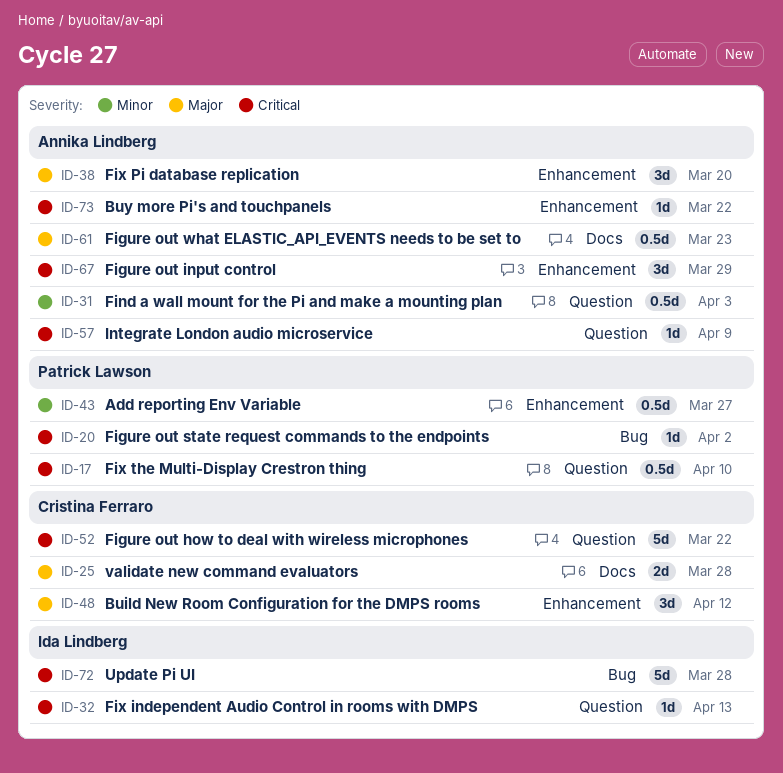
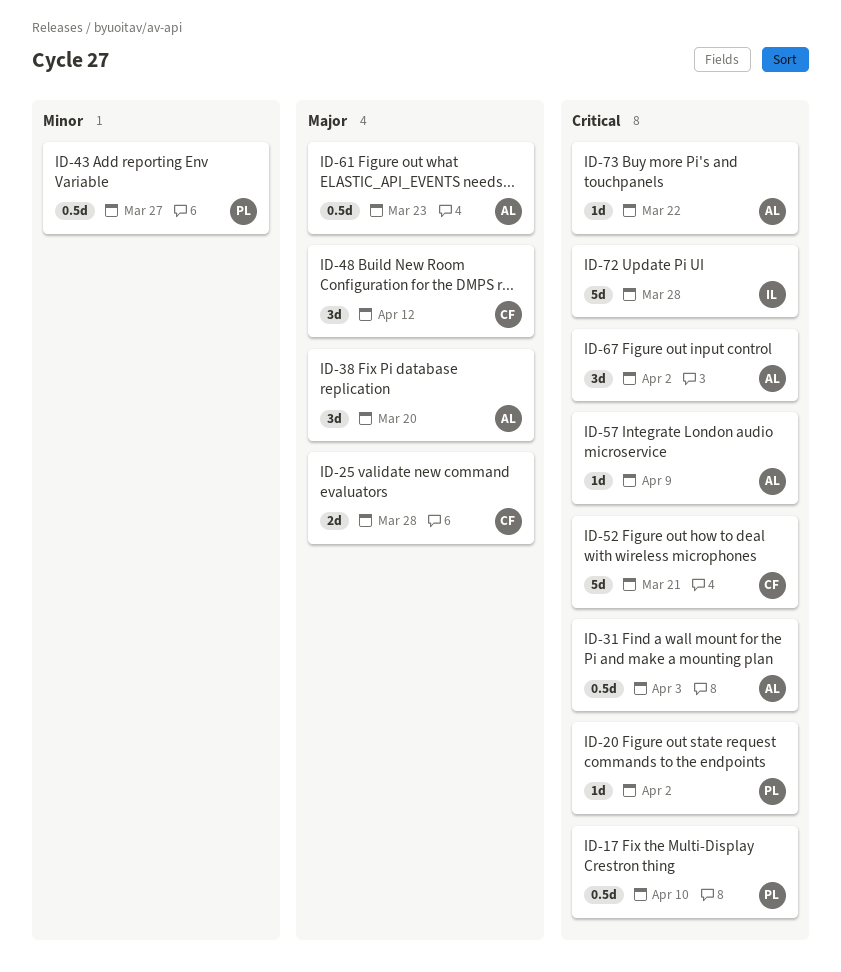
ID-31, priority: Minor -> Critical
ID-32: present -> none
ID-52, due: Mar 22 -> Mar 21
ID-67, due: Mar 29 -> Apr 2

